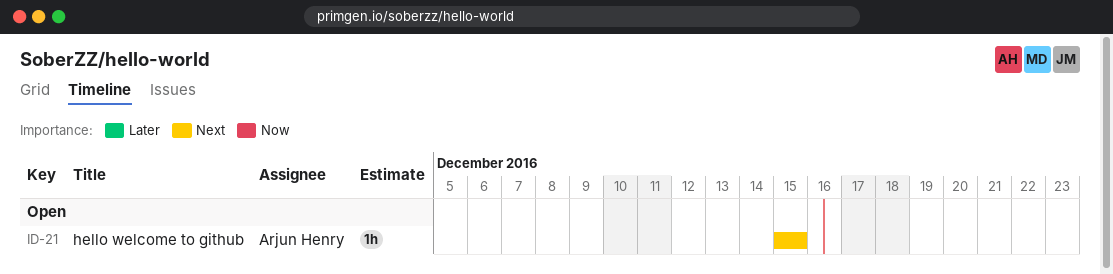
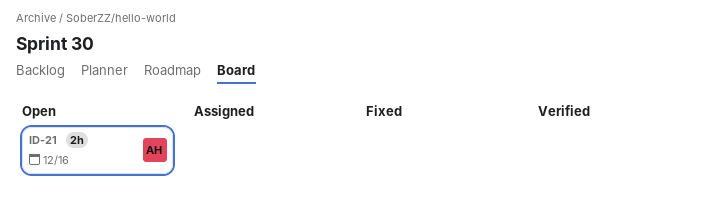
ID-21, estimate: 1h -> 2h
ID-21, due: Dec 15 -> Dec 16

